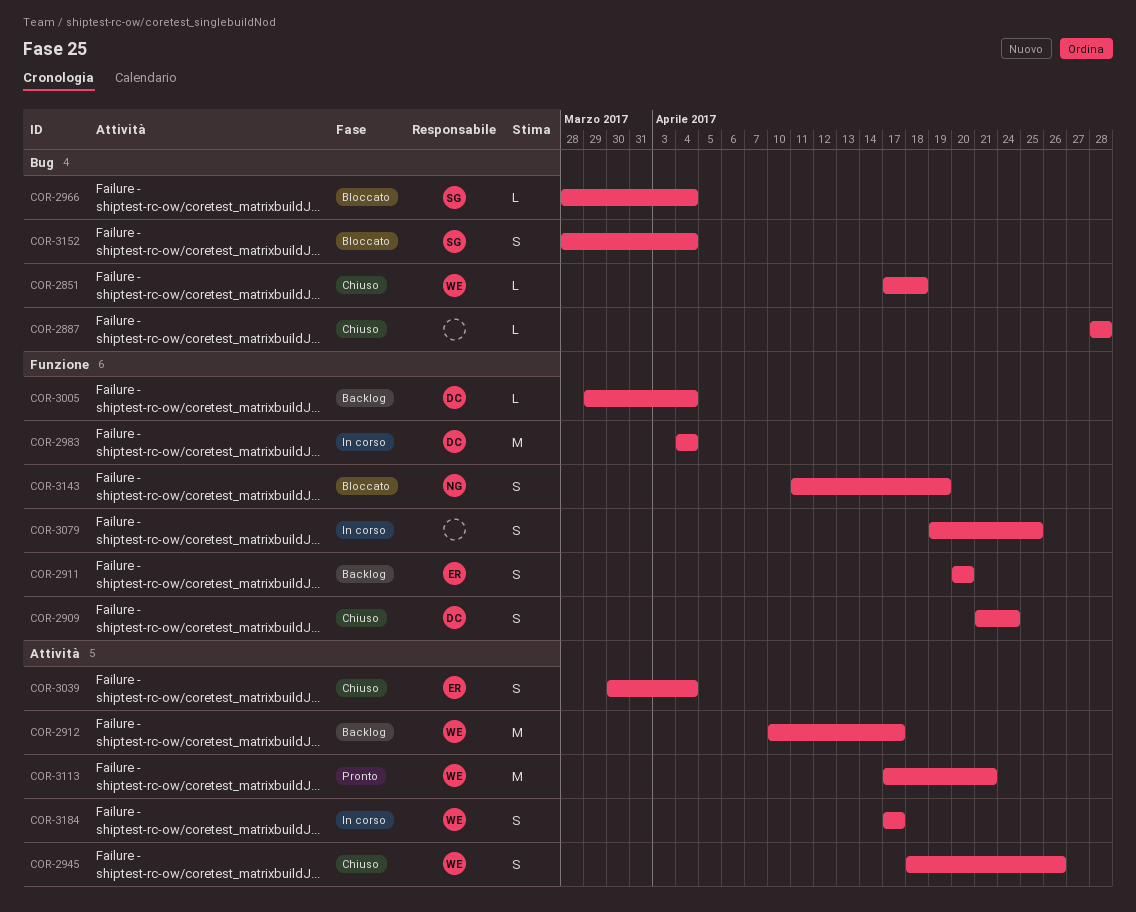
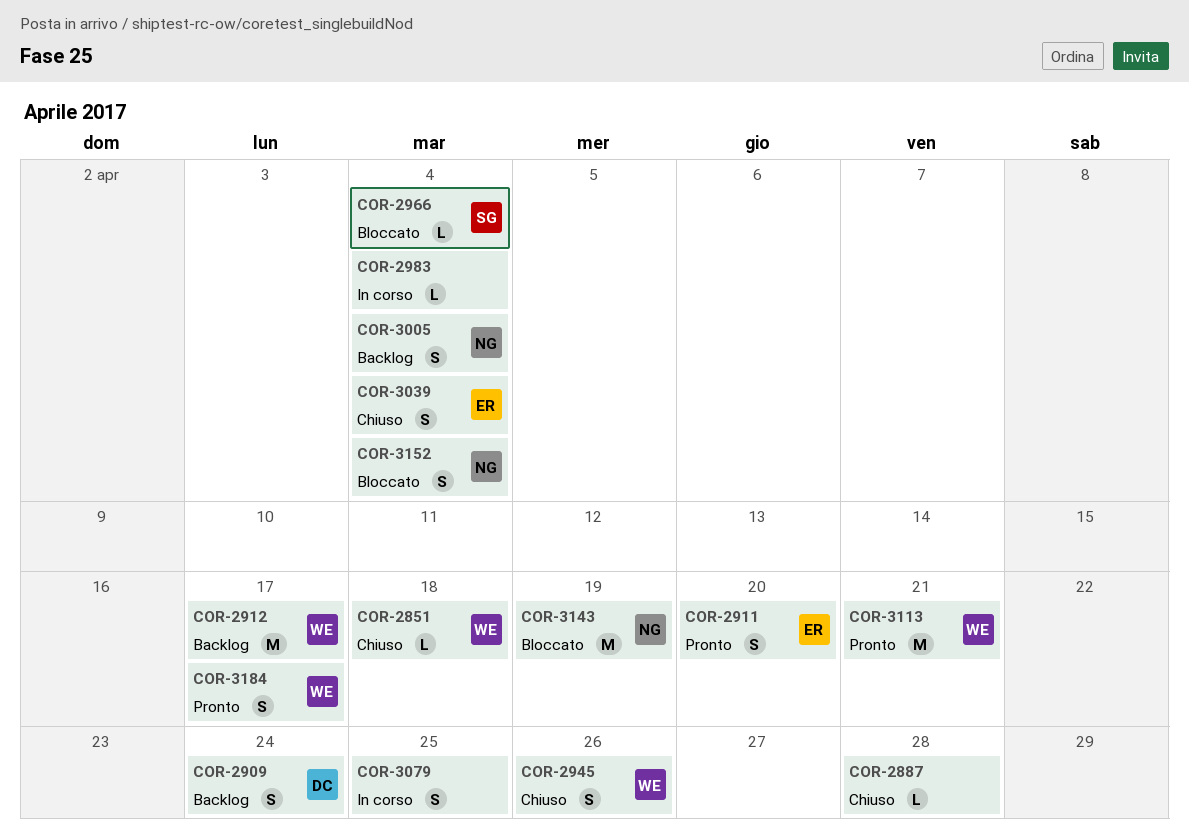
COR-2909, status: Chiuso -> Backlog
COR-2911, status: Backlog -> Pronto
COR-2983, owner: DC -> none
COR-2983, estimate: M -> L
COR-3005, owner: DC -> NG
COR-3005, estimate: L -> S
COR-3143, estimate: S -> M
COR-3152, owner: SG -> NG
COR-3184, status: In corso -> Pronto

